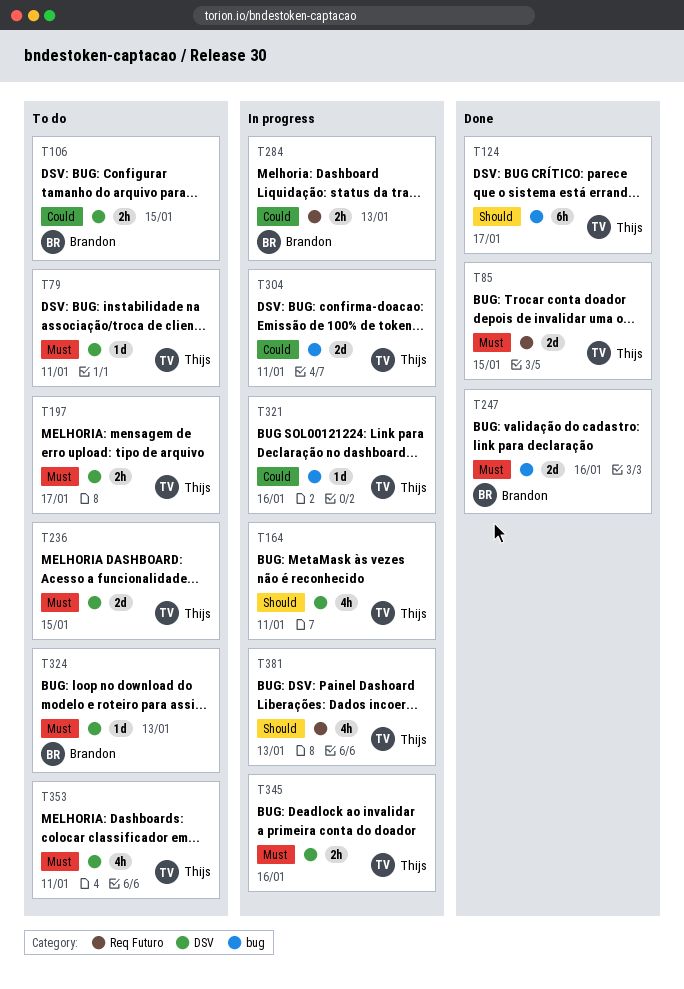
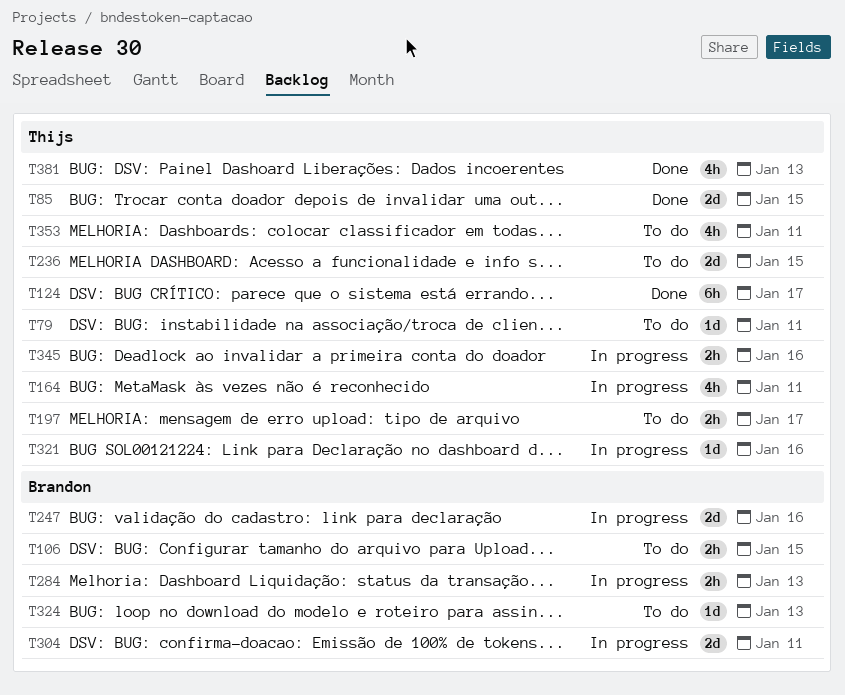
T247, status: Done -> In progress
T304, owner: Thijs -> Brandon
T381, status: In progress -> Done

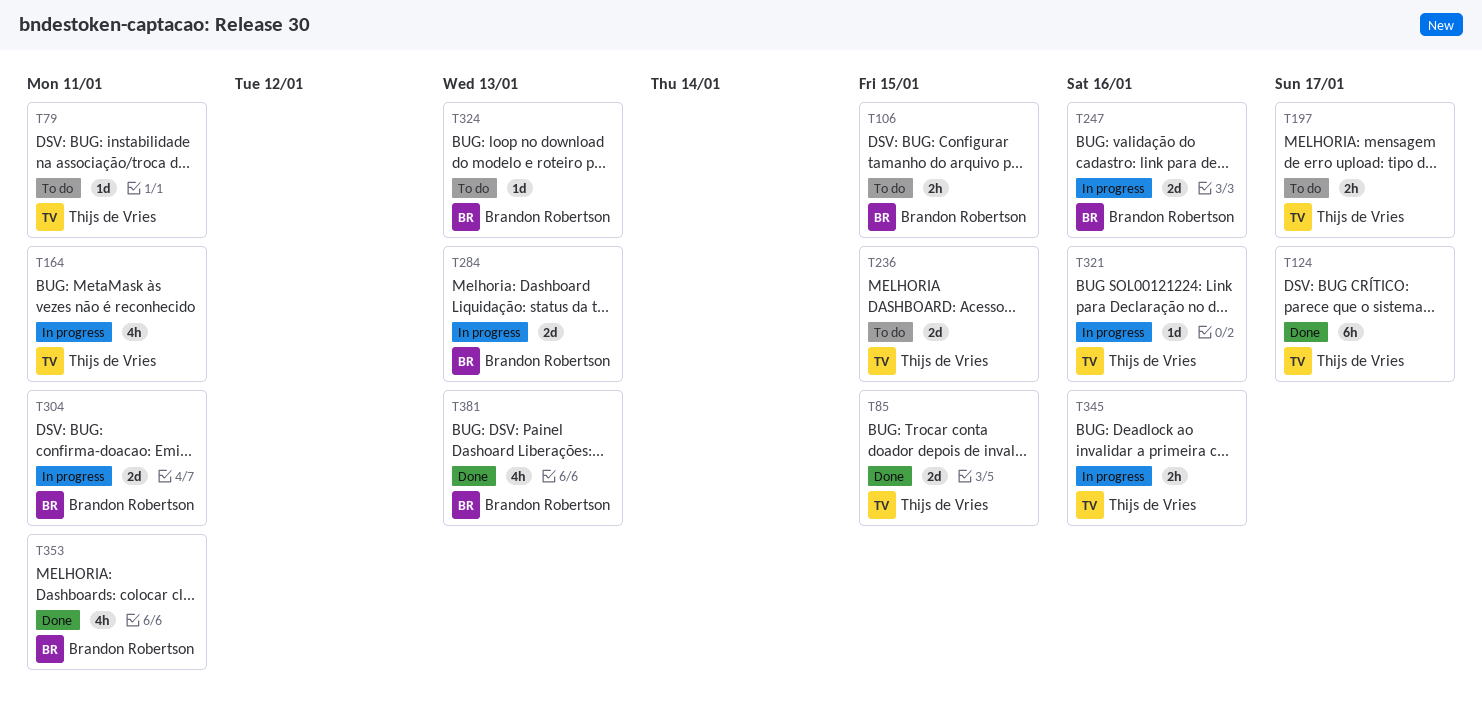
T284, estimate: 2h -> 2d
T353, status: To do -> Done
T353, owner: Thijs de Vries -> Brandon Robertson
T381, owner: Thijs de Vries -> Brandon Robertson

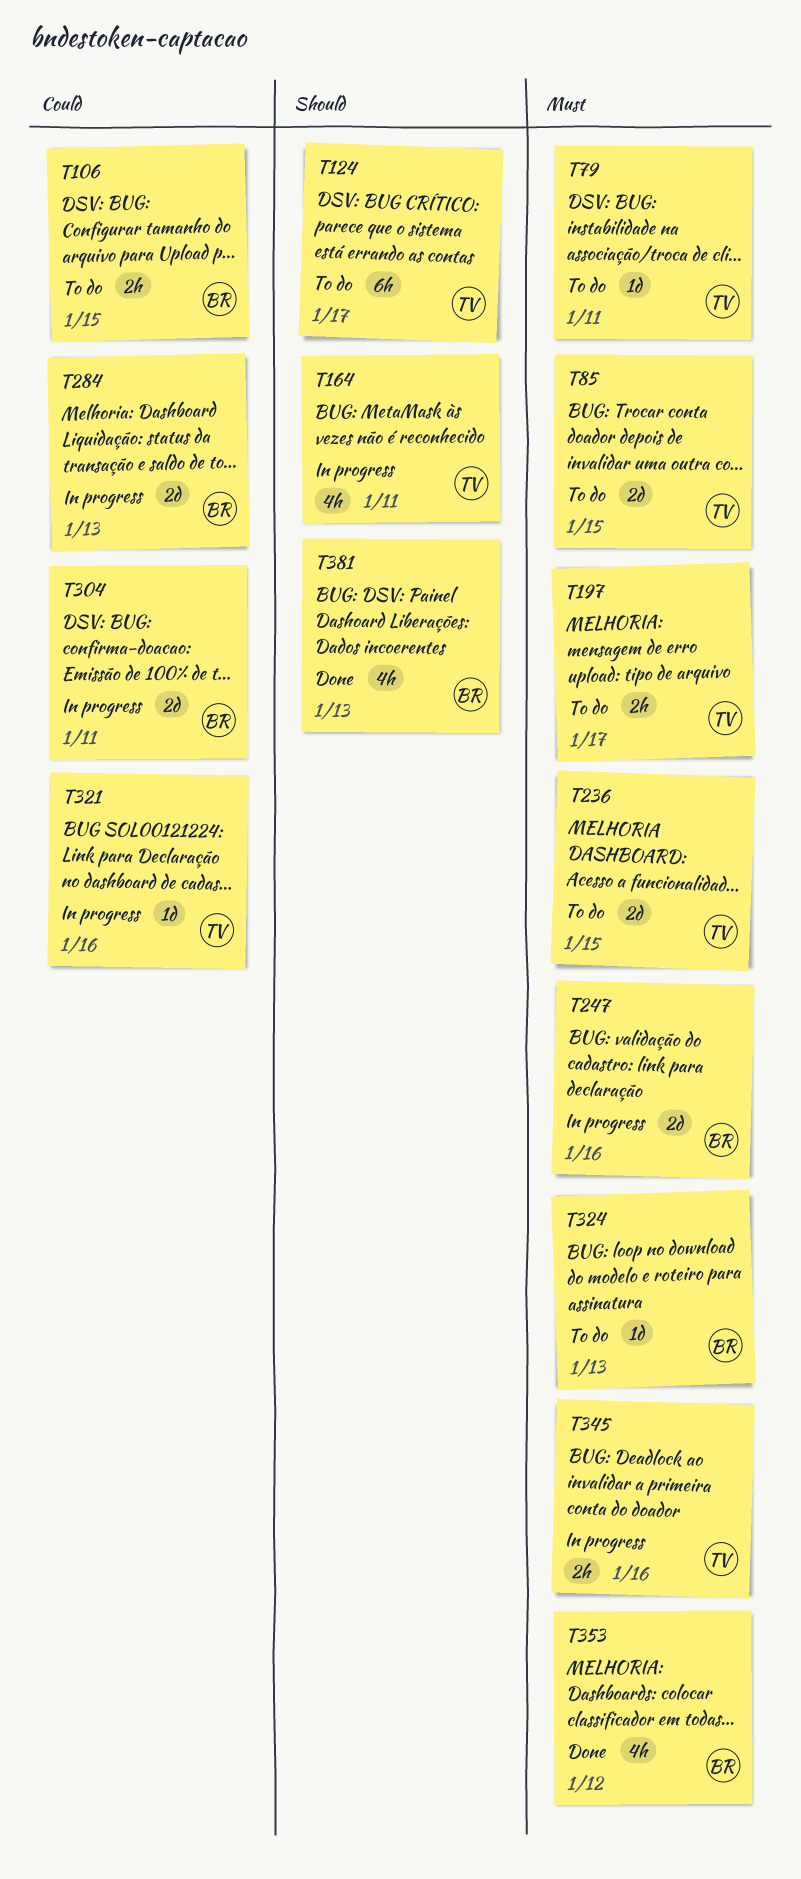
T85, status: Done -> To do
T124, status: Done -> To do
T353, due: Jan 11 -> Jan 12

